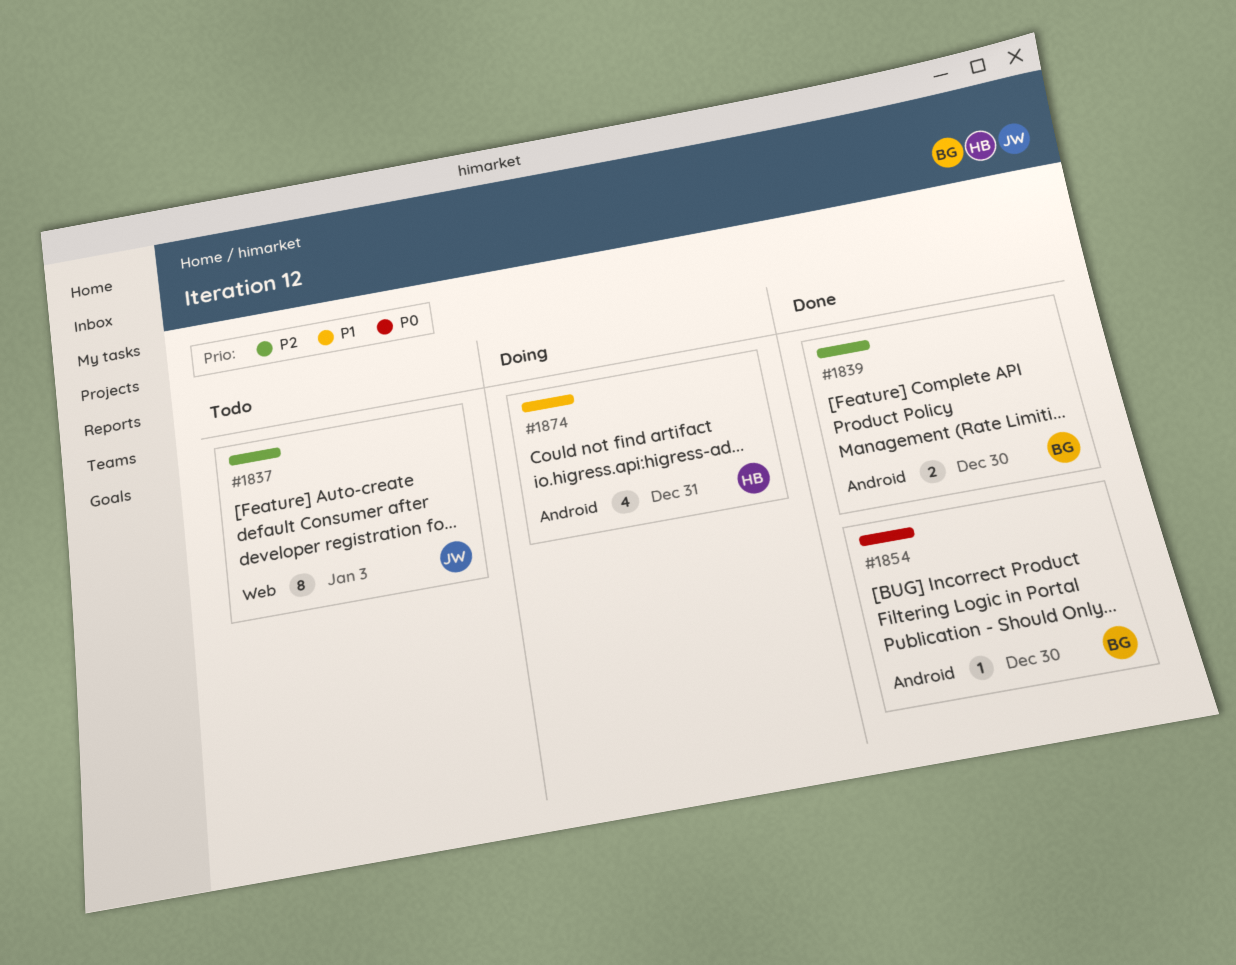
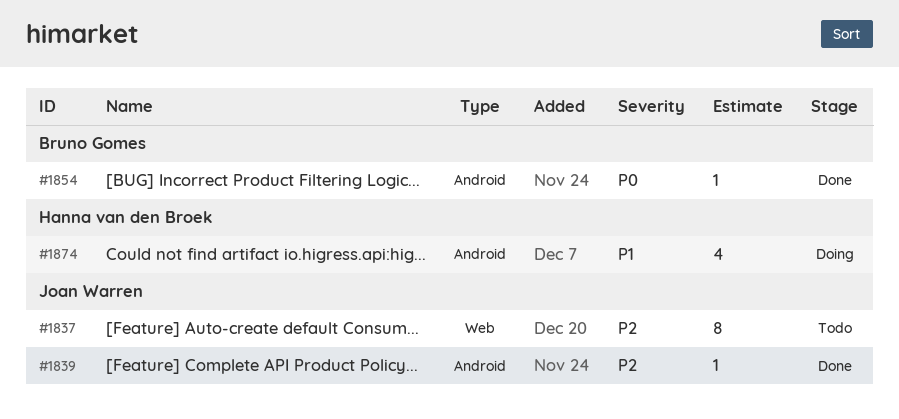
#1839, owner: Bruno Gomes -> Joan Warren
#1839, estimate: 2 -> 1

